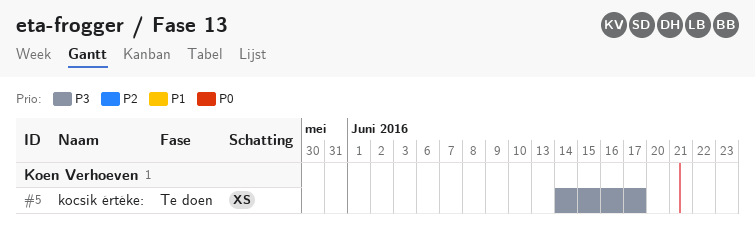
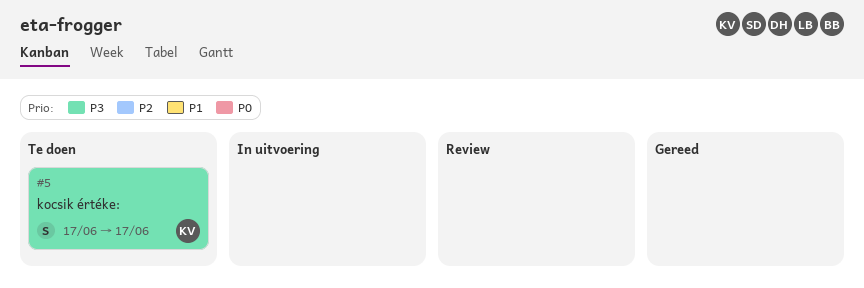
#5, estimate: XS -> S
#5, start: Jun 14 -> Jun 17

